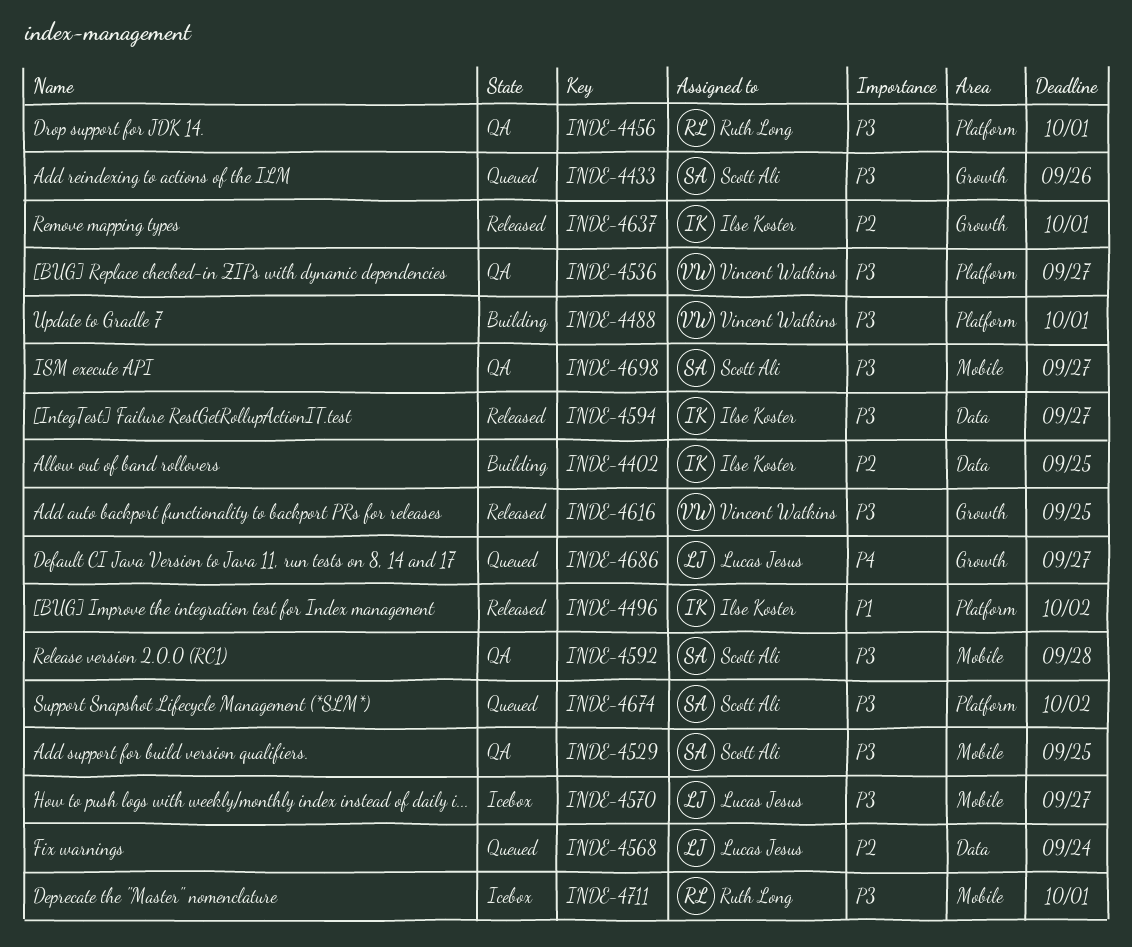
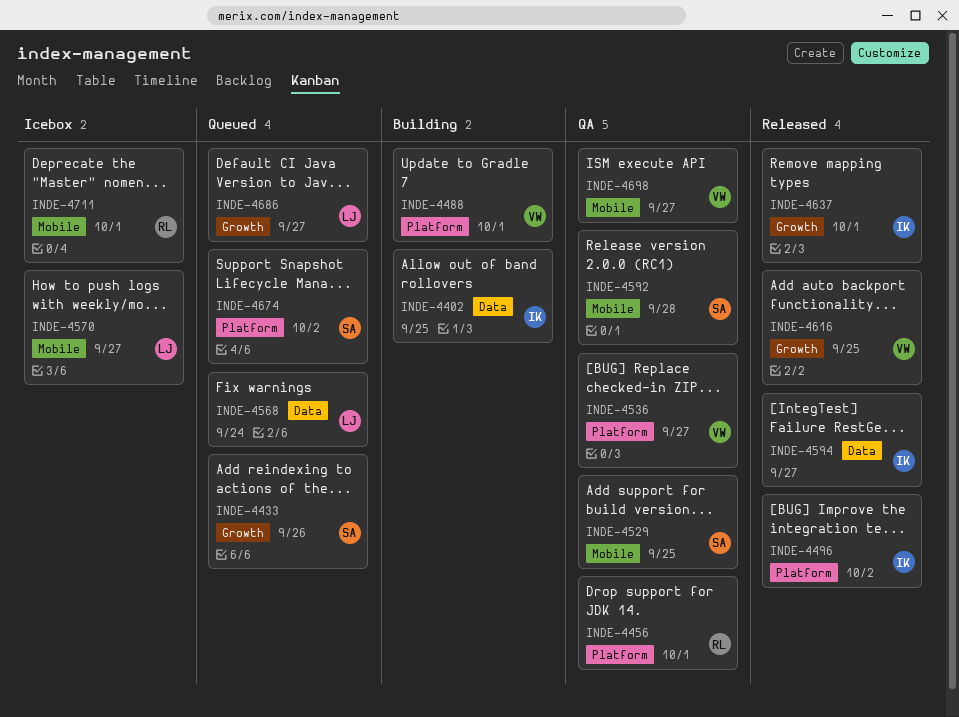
INDE-4698, owner: Scott Ali -> Vincent Watkins

